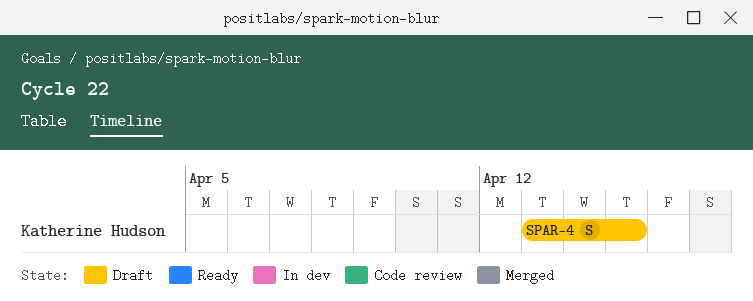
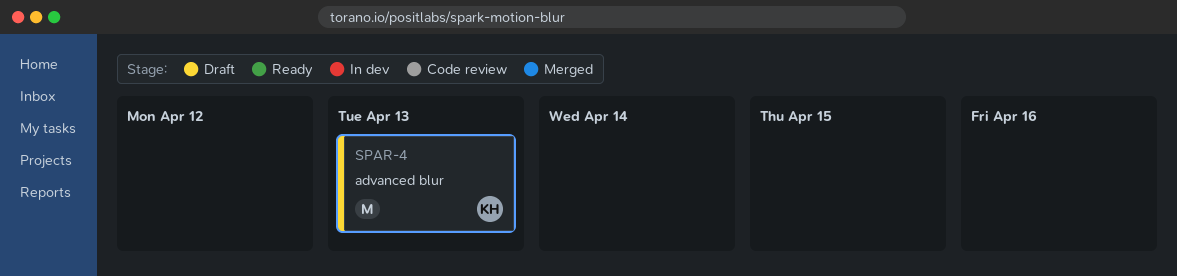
SPAR-4, estimate: S -> M
SPAR-4, due: Apr 15 -> Apr 13

